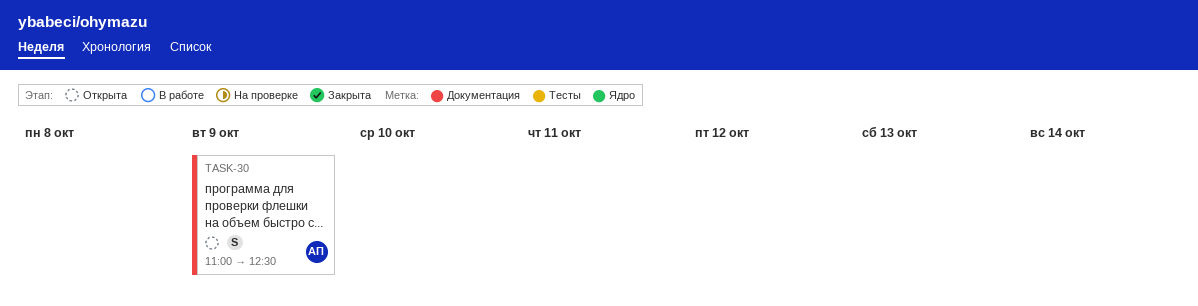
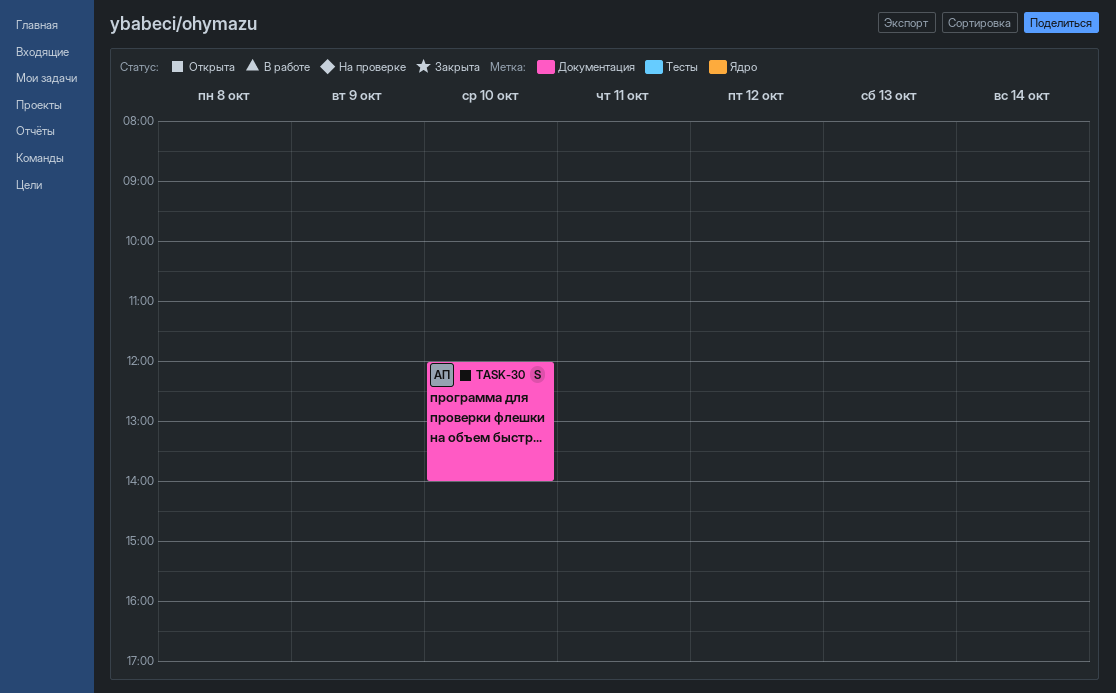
TASK-30, day: Oct 9 -> Oct 10
TASK-30, begins: 11:00 -> 12:00
TASK-30, ends: 12:30 -> 14:00

